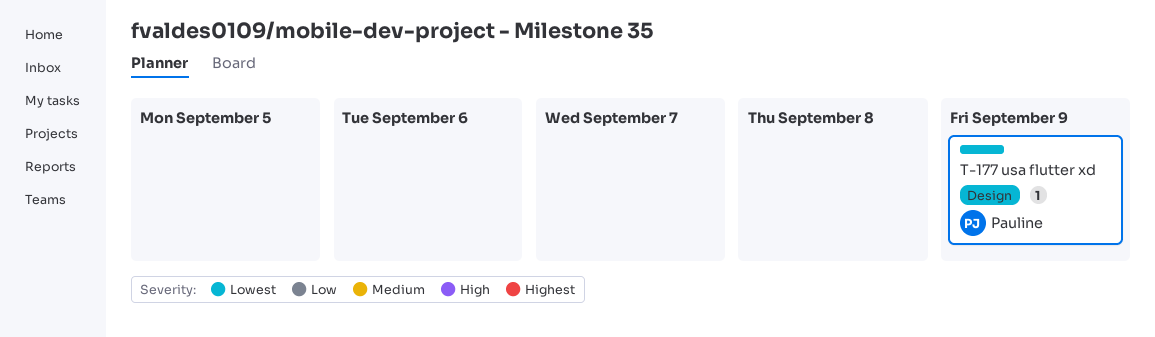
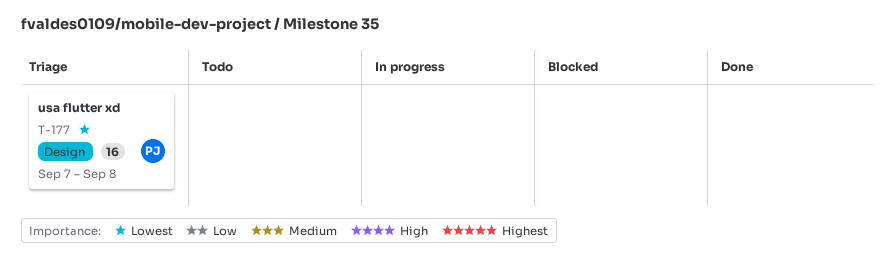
T-177, estimate: 1 -> 16
T-177, due: Sep 9 -> Sep 8

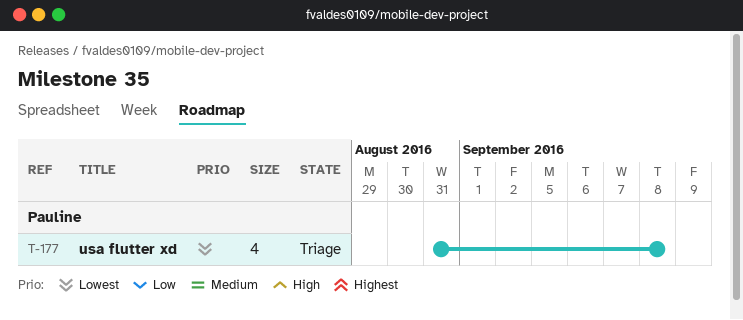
T-177, estimate: 16 -> 4
T-177, start: Sep 7 -> Aug 31

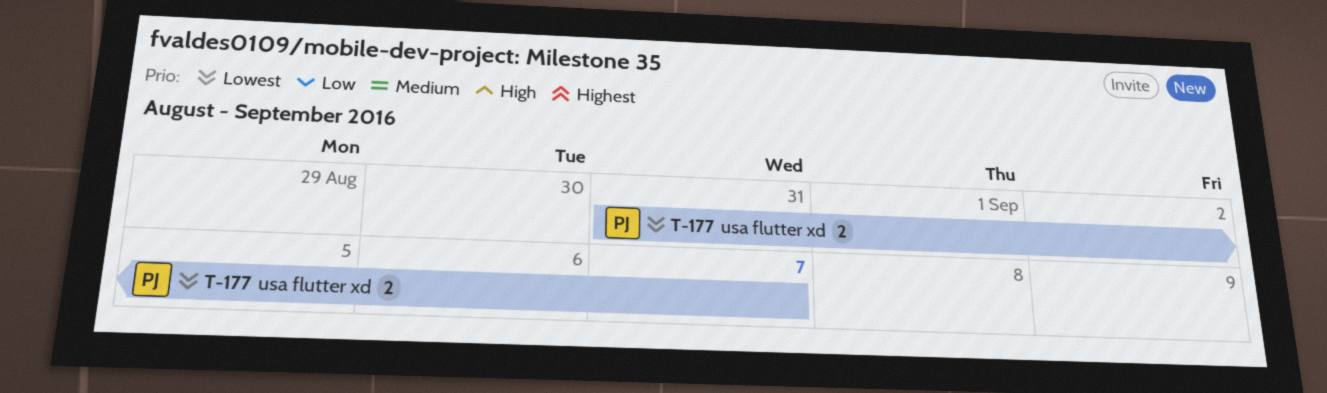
T-177, estimate: 4 -> 2
T-177, due: Sep 8 -> Sep 7

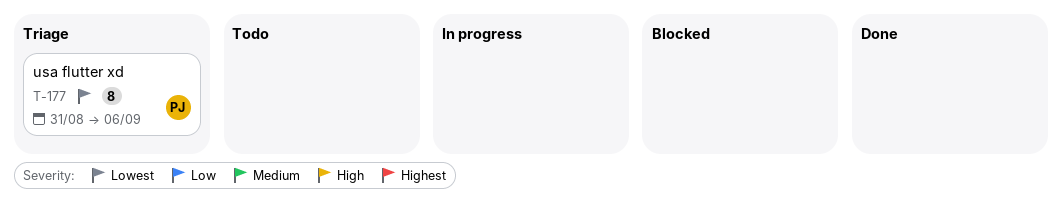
T-177, estimate: 2 -> 8
T-177, due: Sep 7 -> Sep 6

